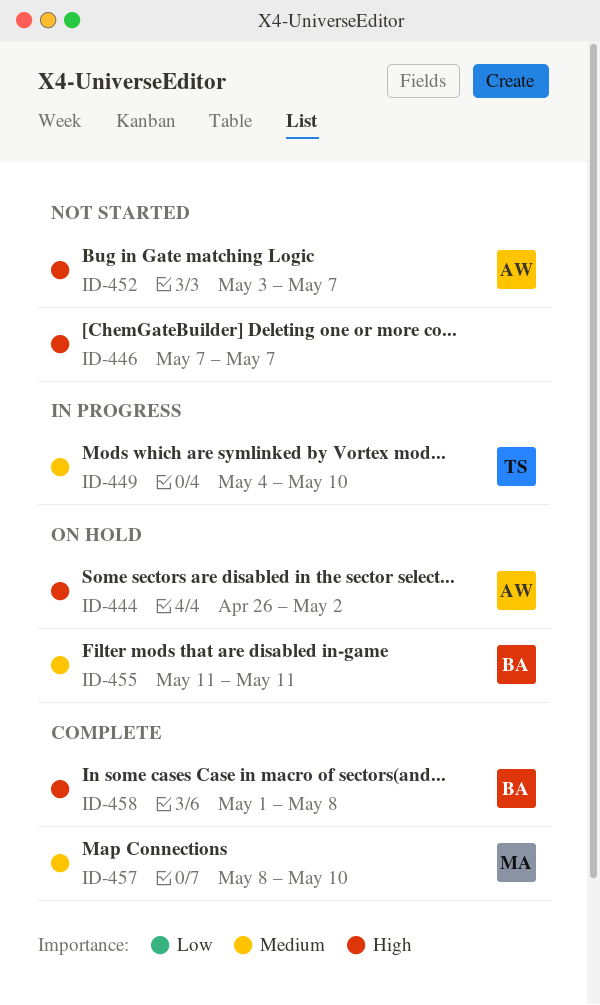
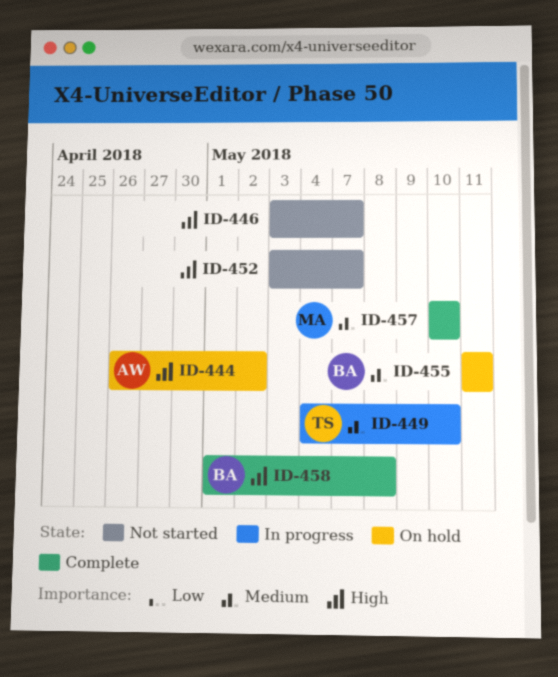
ID-446, start: May 7 -> May 3
ID-452, owner: AW -> none
ID-457, start: May 8 -> May 10

